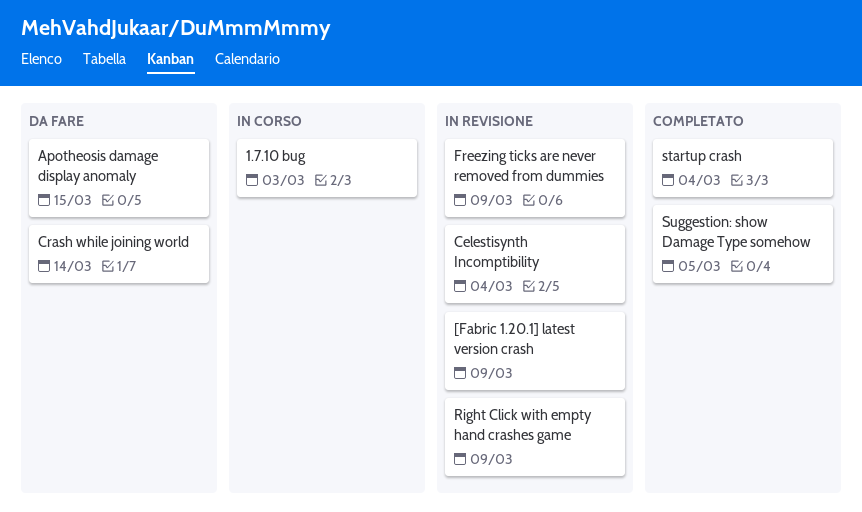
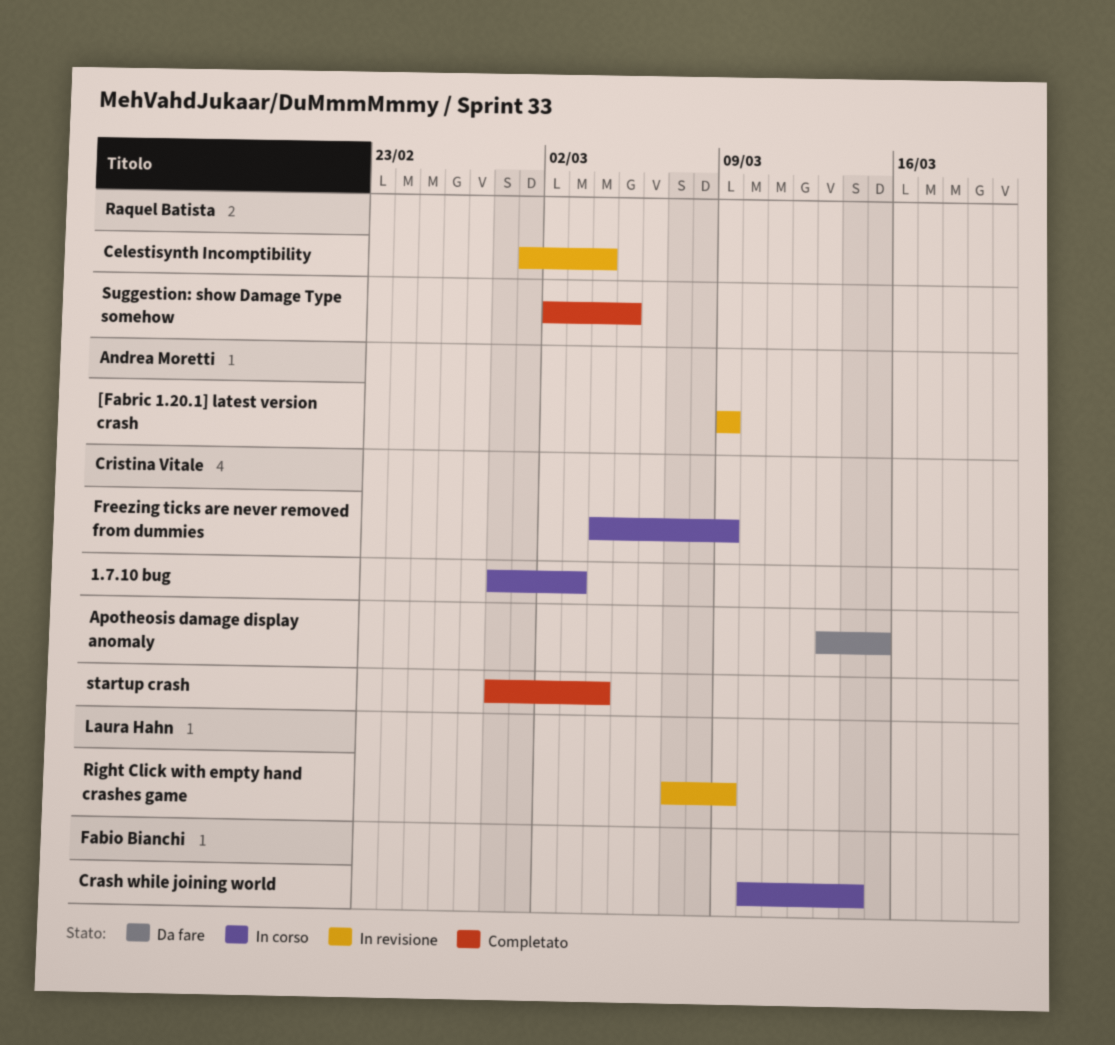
Crash while joining world, status: Da fare -> In corso
Freezing ticks are never removed from dummies, status: In revisione -> In corso

